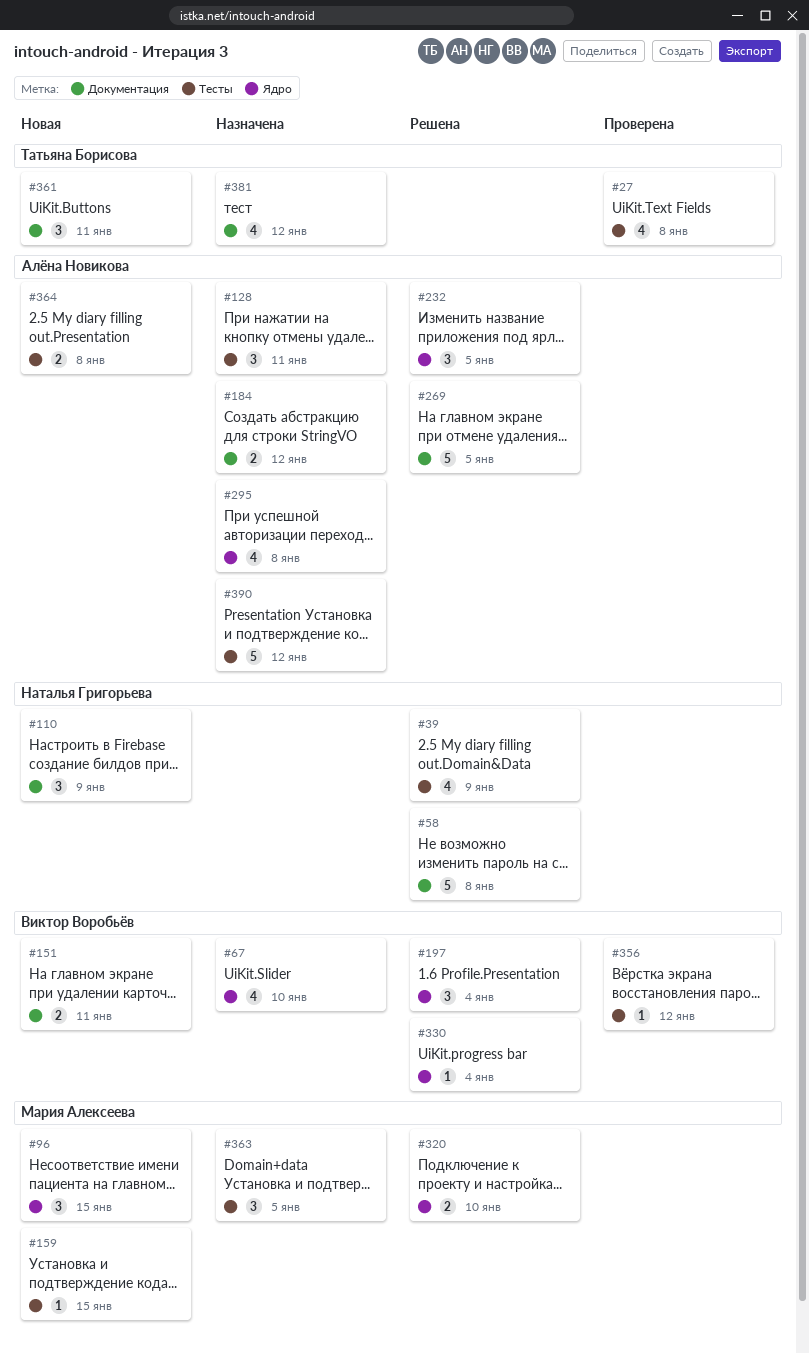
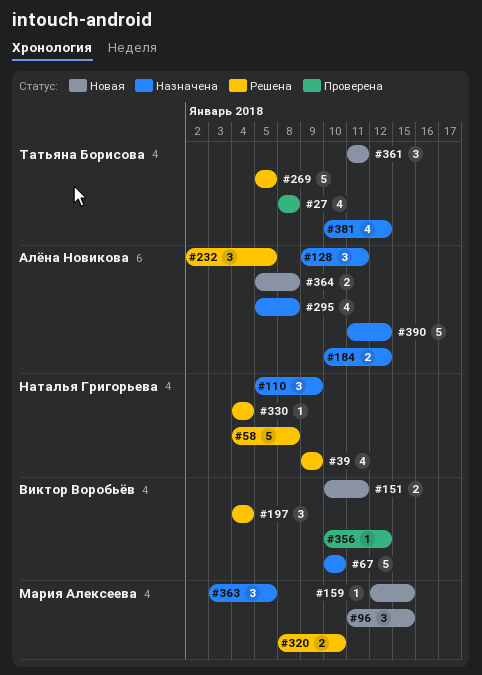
#67, estimate: 4 -> 5
#110, status: Новая -> Назначена
#269, owner: Алёна Новикова -> Татьяна Борисова
#330, owner: Виктор Воробьёв -> Наталья Григорьева

